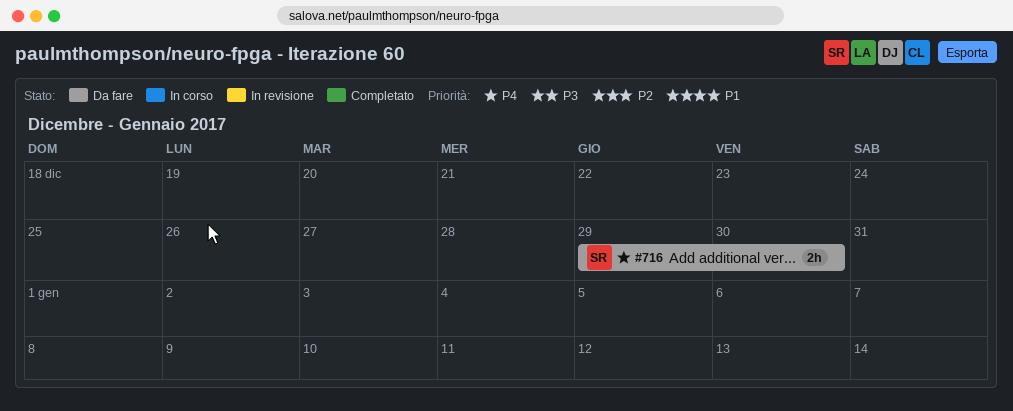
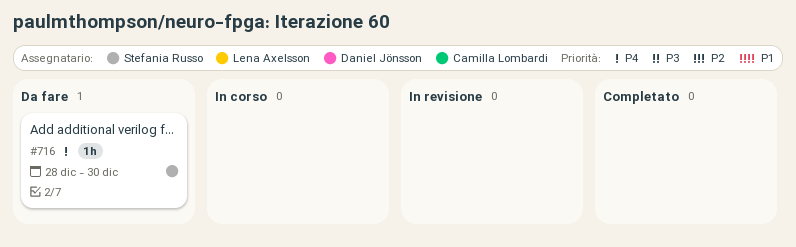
#716, estimate: 2h -> 1h
#716, start: Dec 29 -> Dec 28

